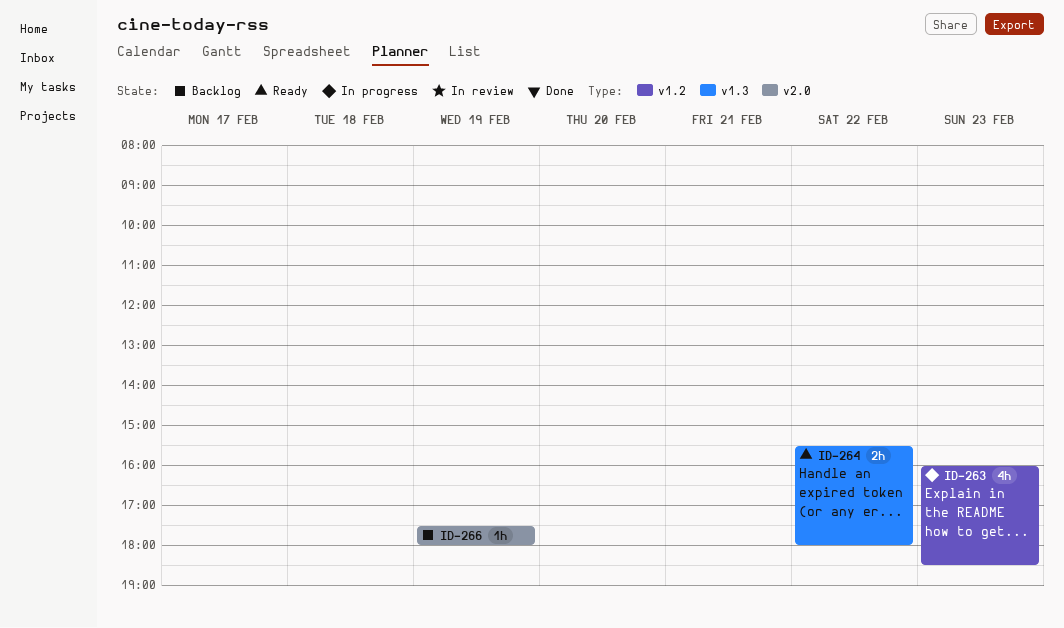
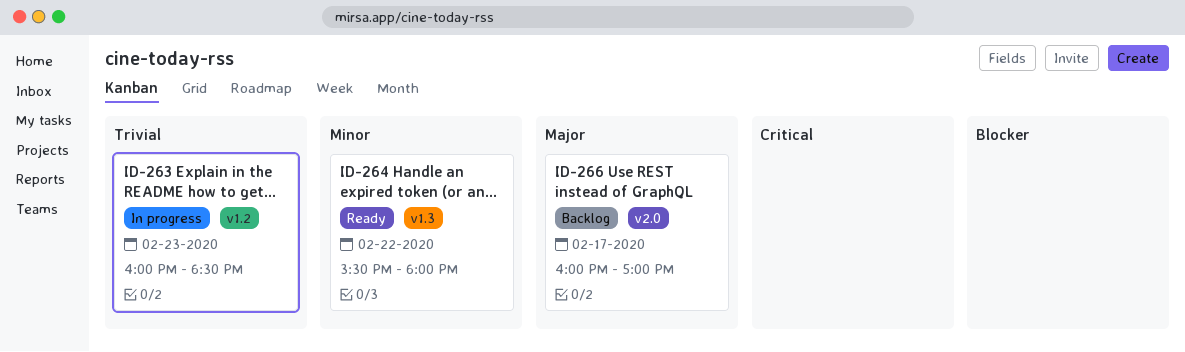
ID-266, day: Feb 19 -> Feb 17
ID-266, begins: 17:30 -> 16:00
ID-266, ends: 18:00 -> 17:00

